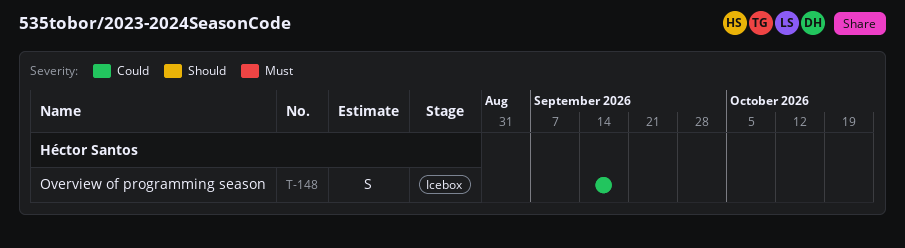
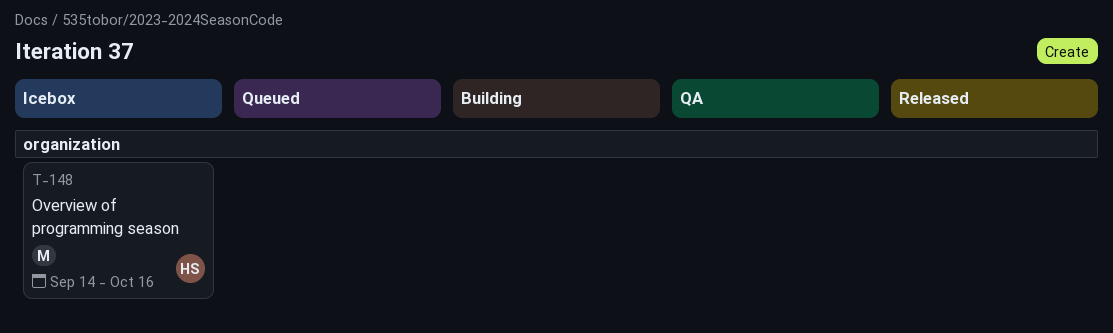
T-148, estimate: S -> M
T-148, due: Sep 18 -> Oct 16

